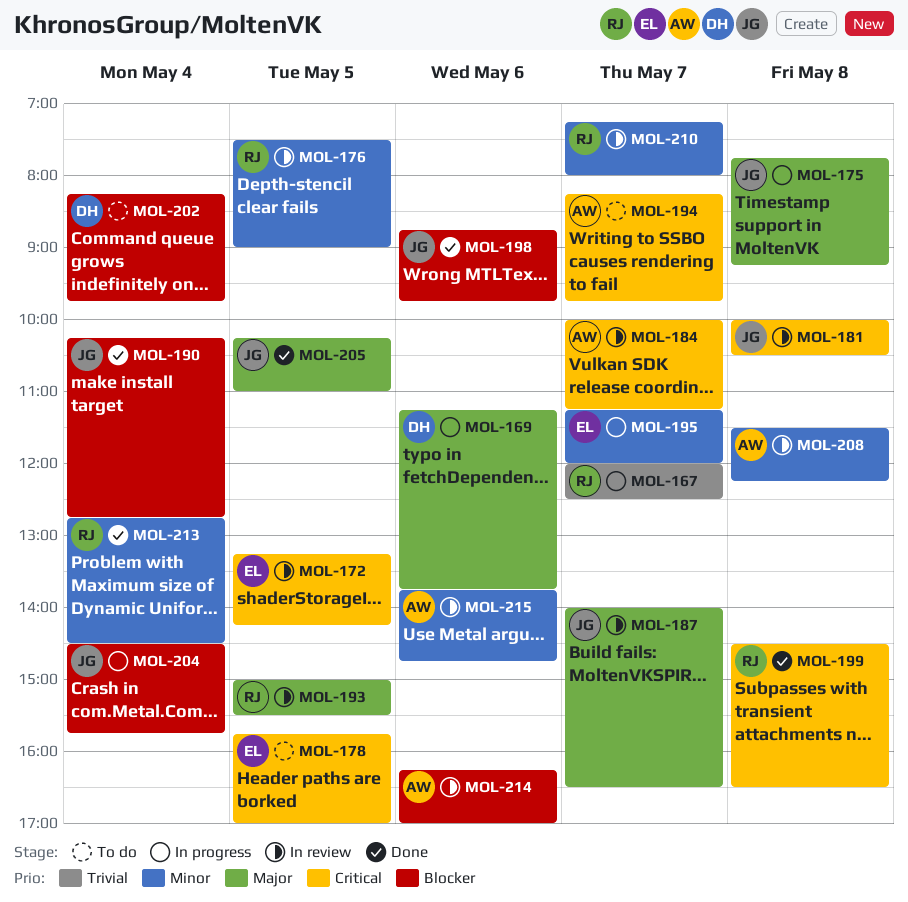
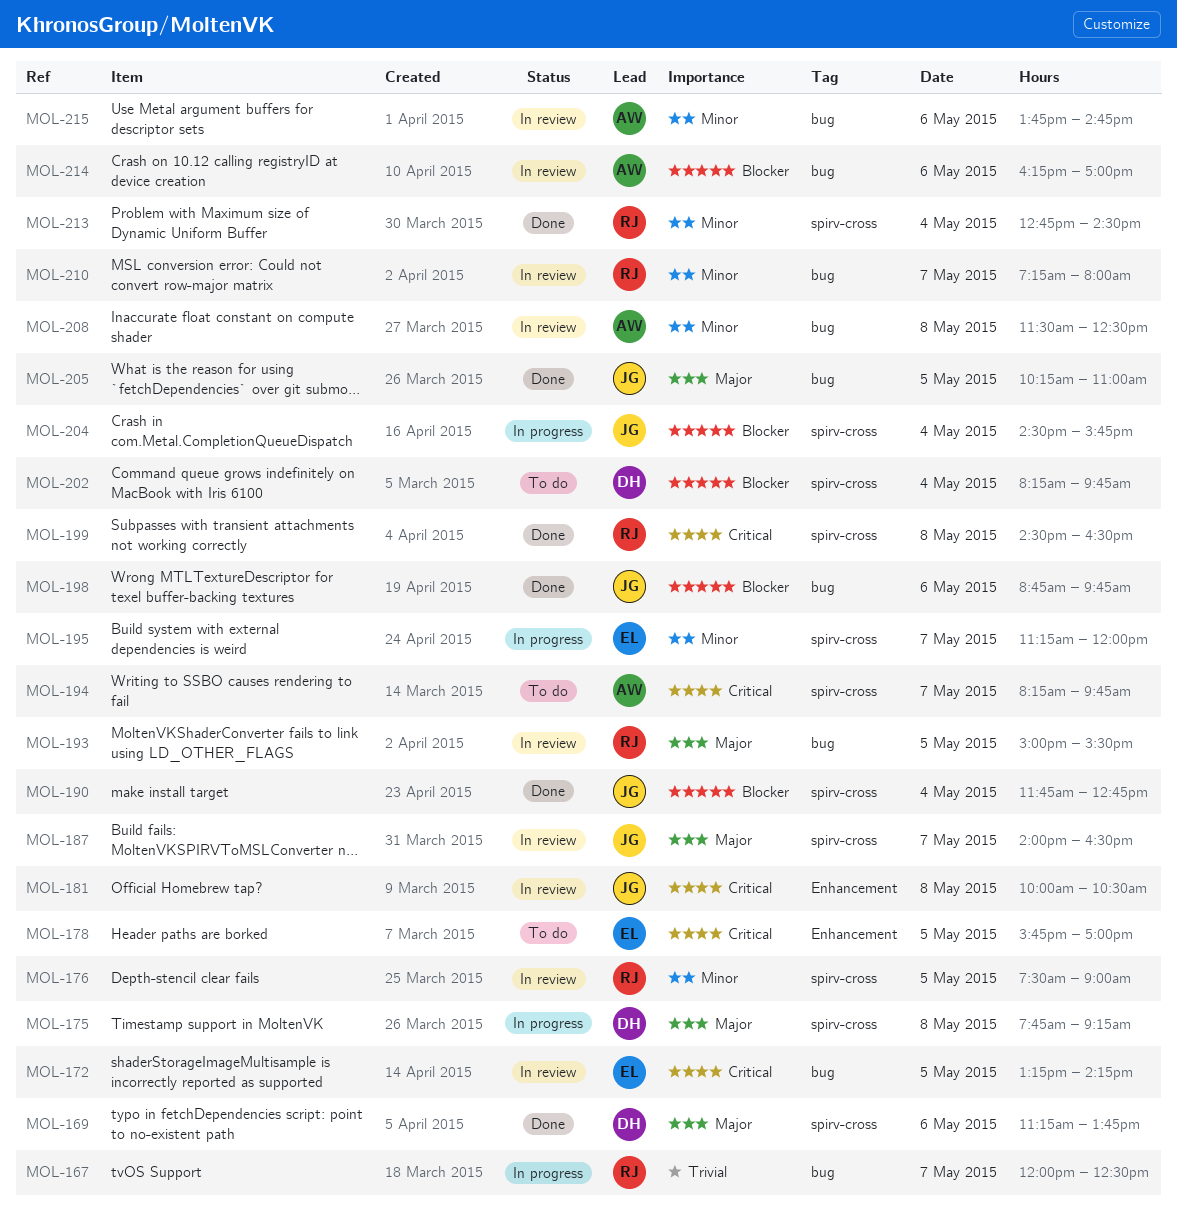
MOL-169, status: In progress -> Done
MOL-175, owner: JG -> DH
MOL-184: present -> none
MOL-190, begins: 10:15 -> 11:45
MOL-208, ends: 12:15 -> 12:30

